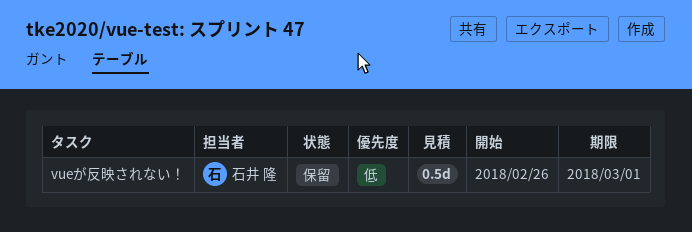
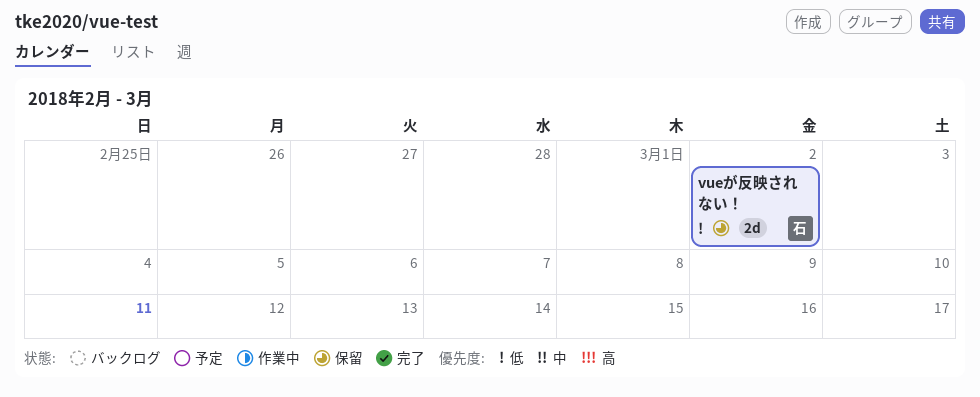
vueが反映されない！, estimate: 0.5d -> 2d
vueが反映されない！, due: Mar 1 -> Mar 2

